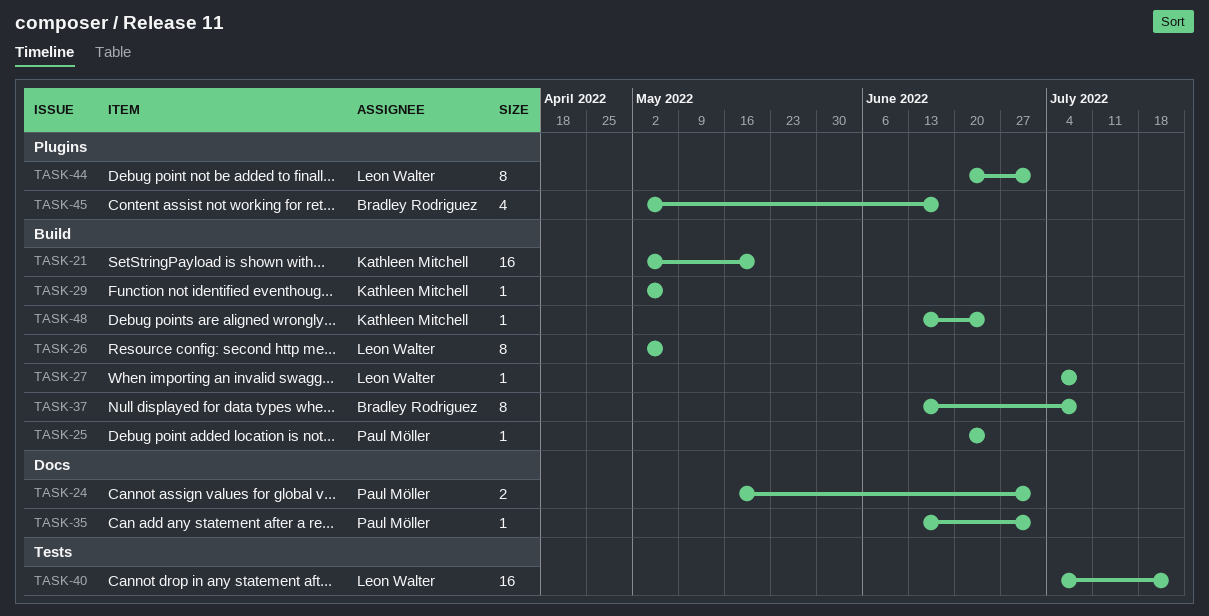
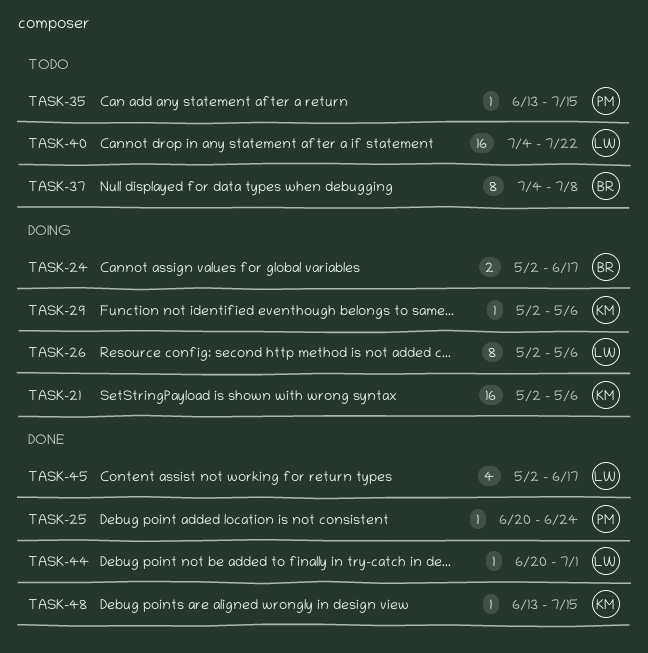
TASK-21, due: May 20 -> May 6
TASK-24, owner: Paul Möller -> Bradley Rodriguez
TASK-24, start: May 16 -> May 2
TASK-24, due: Jul 1 -> Jun 17
TASK-27: present -> none
TASK-35, due: Jul 1 -> Jul 15
TASK-37, start: Jun 13 -> Jul 4
TASK-44, estimate: 8 -> 1
TASK-45, owner: Bradley Rodriguez -> Leon Walter
TASK-48, due: Jun 24 -> Jul 15

